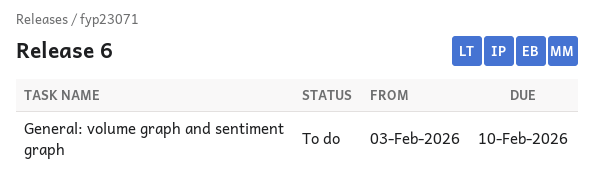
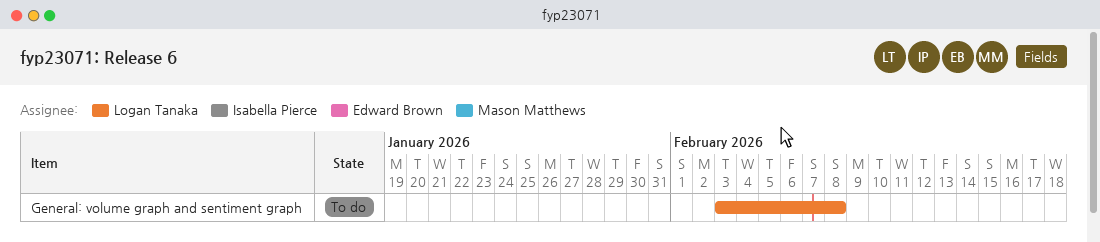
General: volume graph and sentiment graph, due: Feb 10 -> Feb 8

